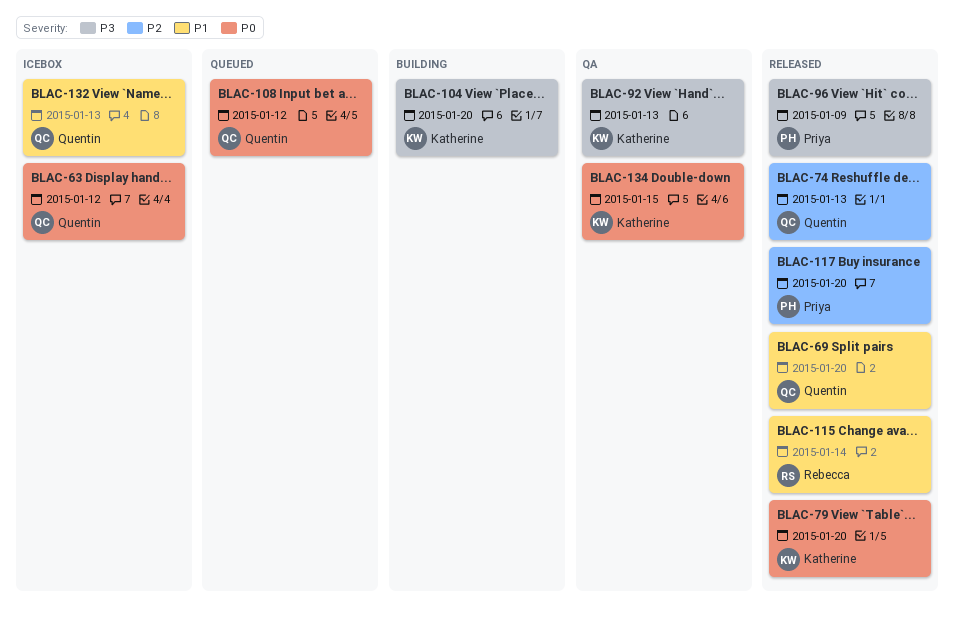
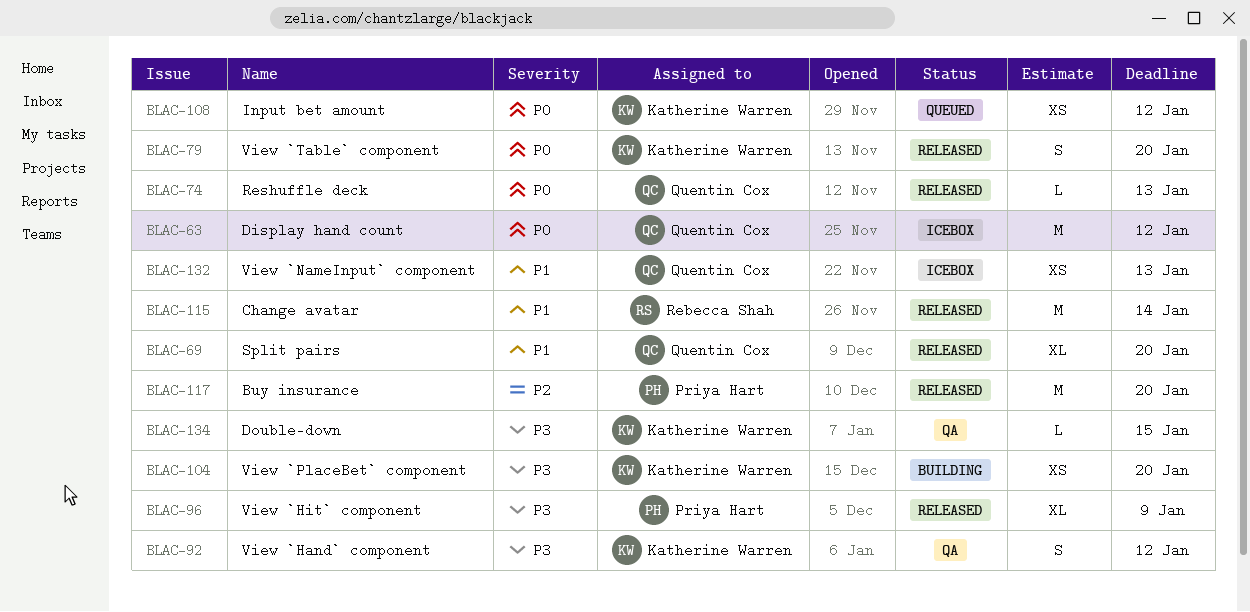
BLAC-74, priority: P2 -> P0
BLAC-92, due: Jan 13 -> Jan 12
BLAC-108, owner: Quentin Cox -> Katherine Warren
BLAC-134, priority: P0 -> P3

